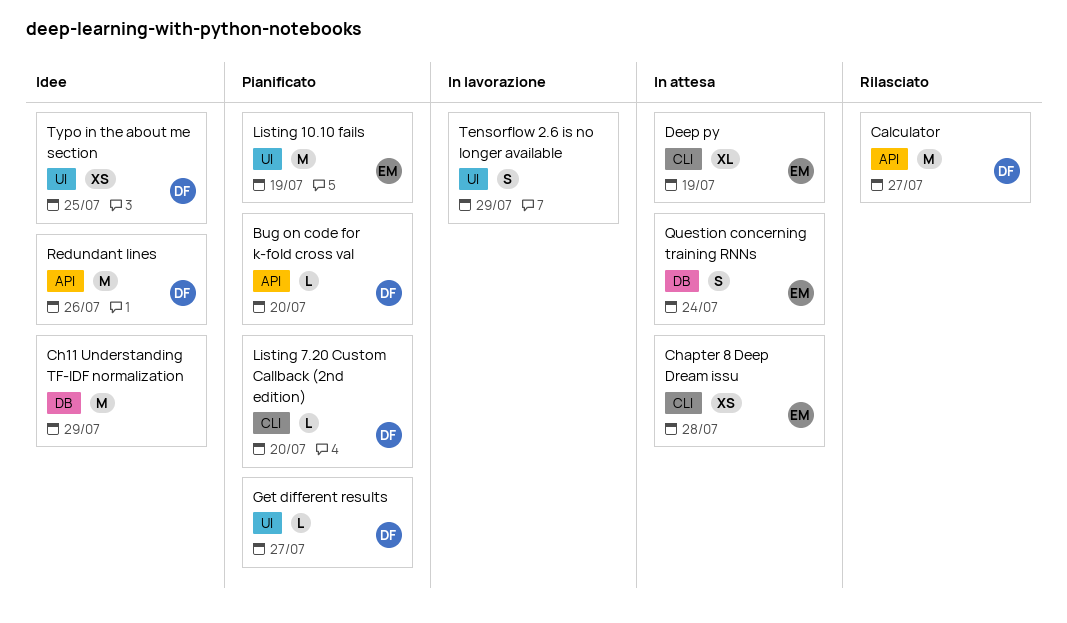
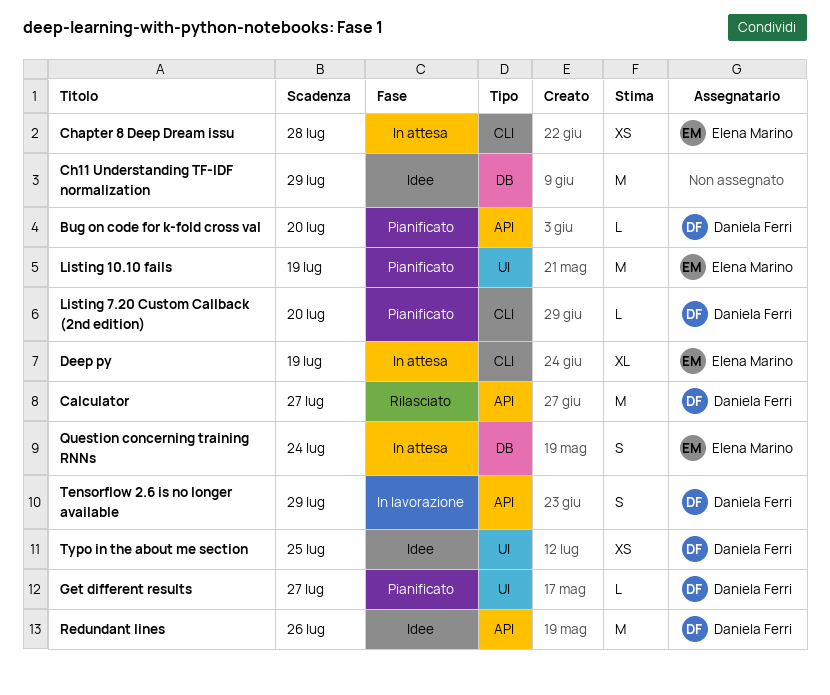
Tensorflow 2.6 is no longer available, owner: none -> Daniela Ferri
Tensorflow 2.6 is no longer available, label: UI -> API

